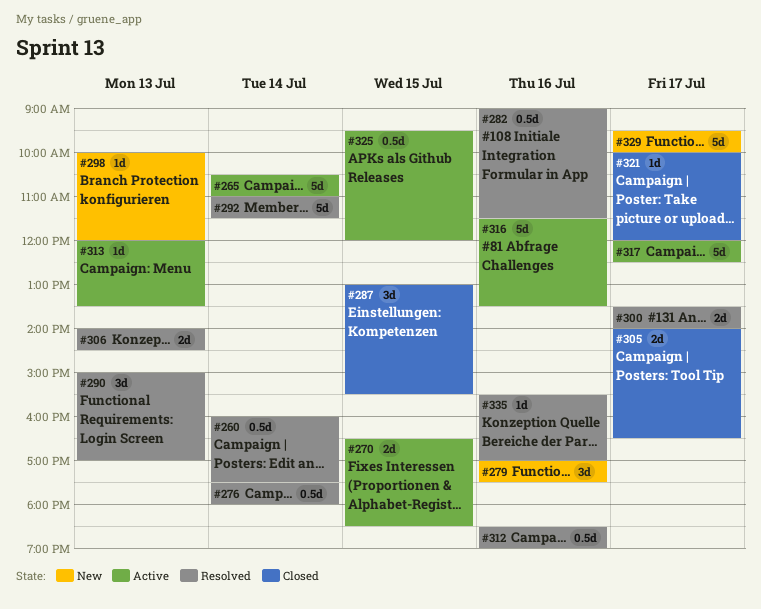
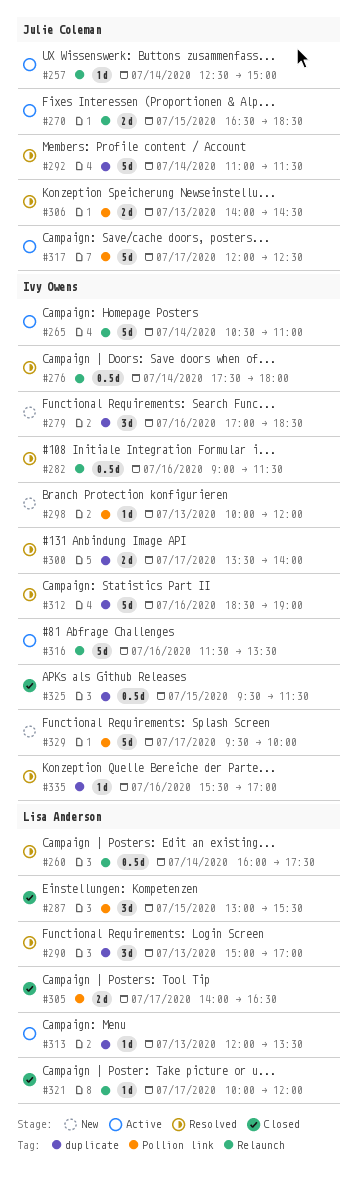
#257: none -> present
#279, ends: 17:30 -> 18:30
#312, estimate: 0.5d -> 5d
#325, status: Active -> Closed
#325, ends: 12:00 -> 11:30

